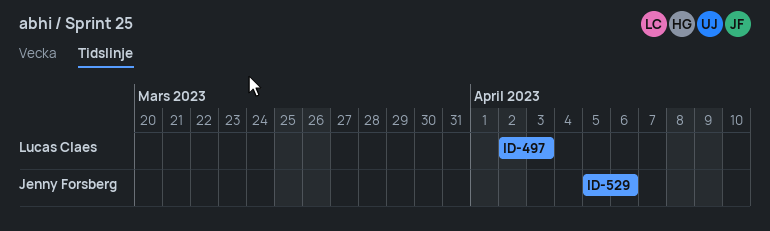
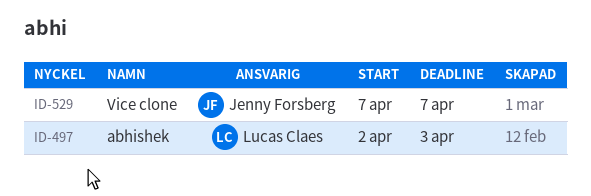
ID-529, start: Apr 5 -> Apr 7
ID-529, due: Apr 6 -> Apr 7

